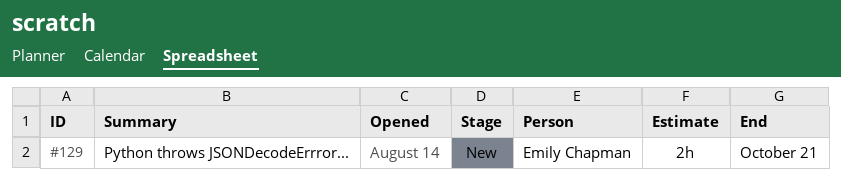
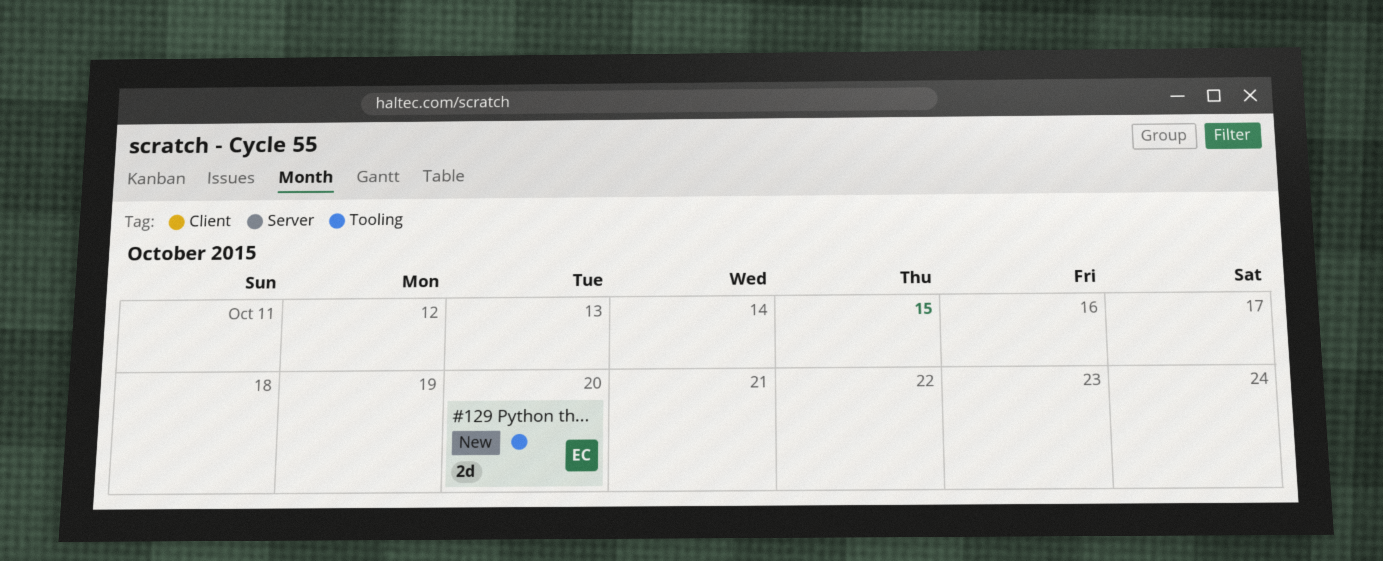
#129, estimate: 2h -> 2d
#129, due: Oct 21 -> Oct 20

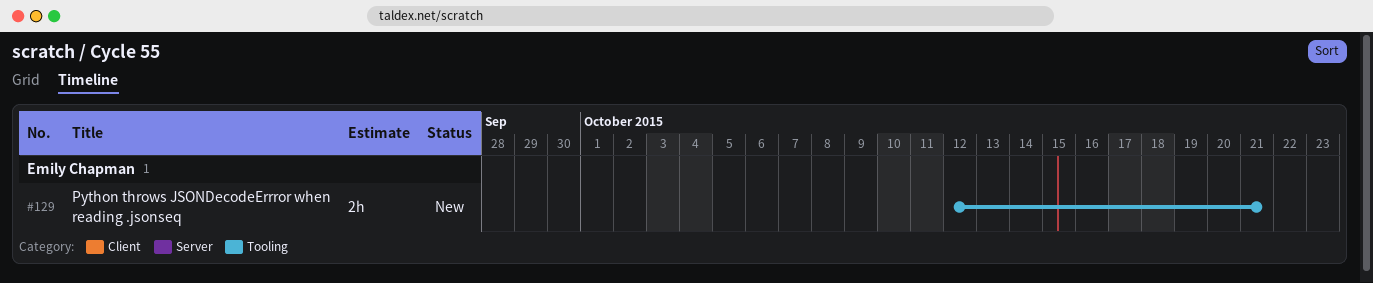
#129, estimate: 2d -> 2h
#129, due: Oct 20 -> Oct 21

